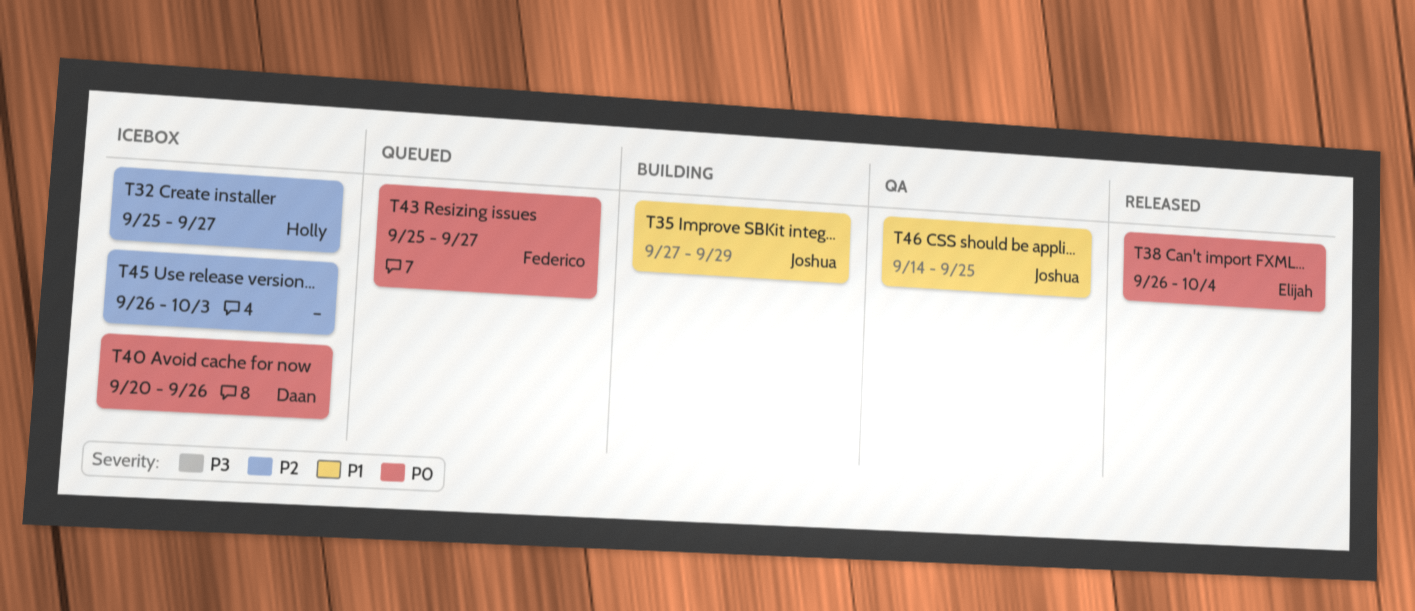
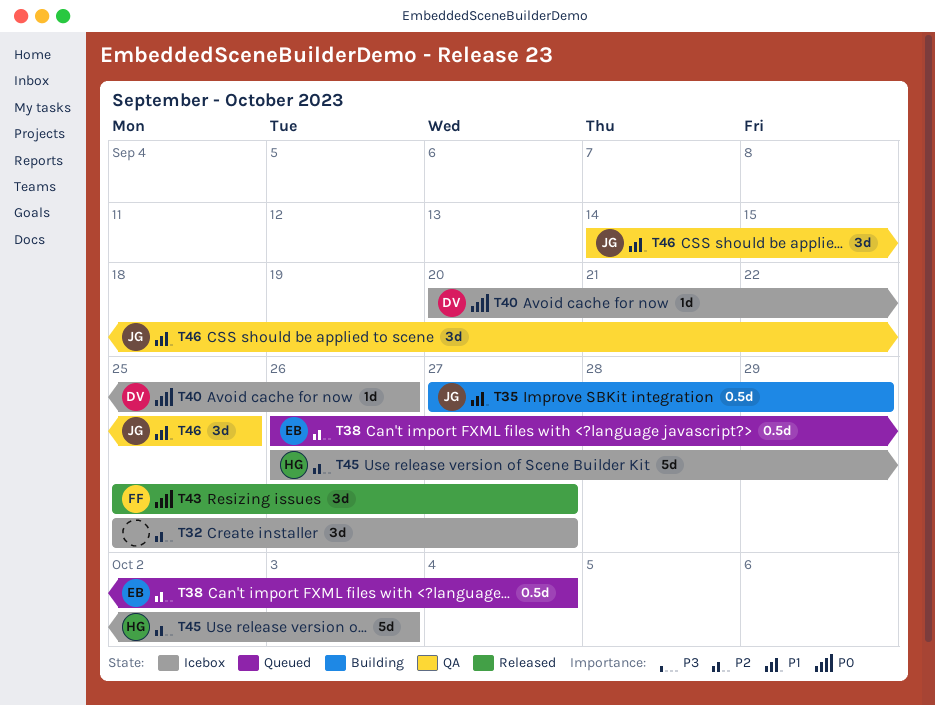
T32, owner: Holly -> none
T38, status: Released -> Queued
T38, priority: P0 -> P2
T43, status: Queued -> Released
T45, owner: none -> Holly

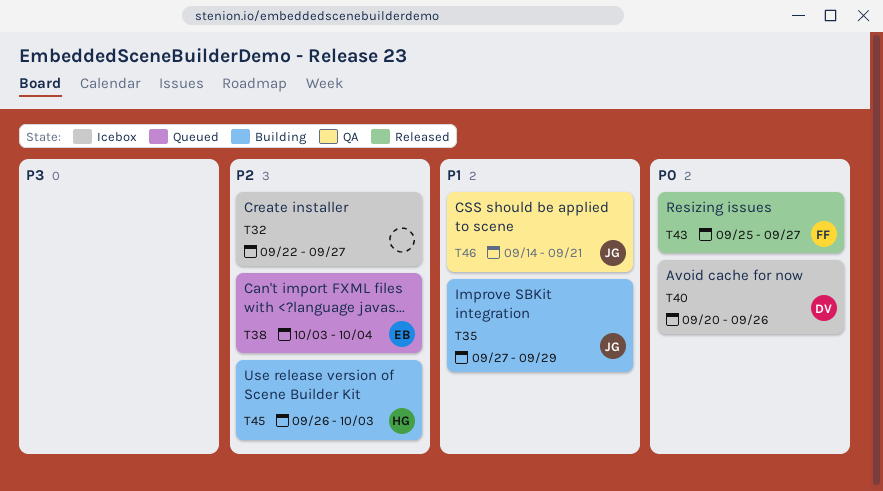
T32, start: Sep 25 -> Sep 22
T38, start: Sep 26 -> Oct 3
T45, status: Icebox -> Building
T46, due: Sep 25 -> Sep 21

